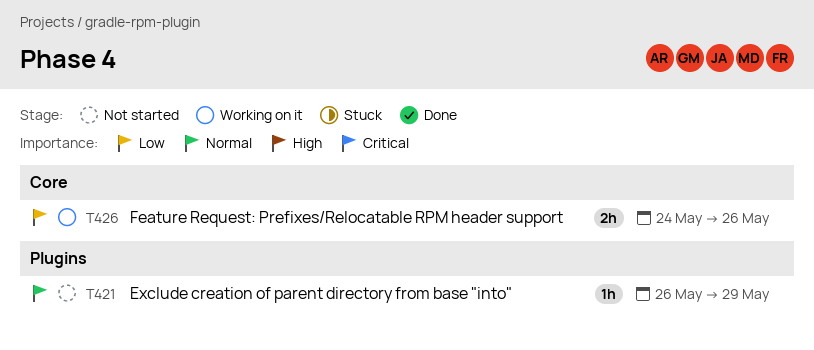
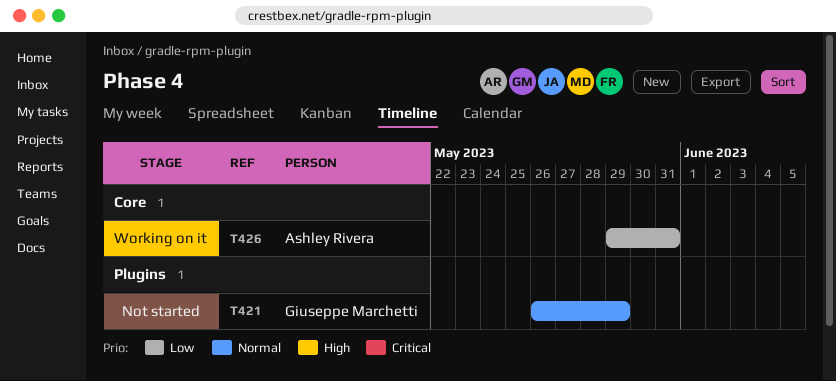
T426, start: May 24 -> May 29
T426, due: May 26 -> May 31

